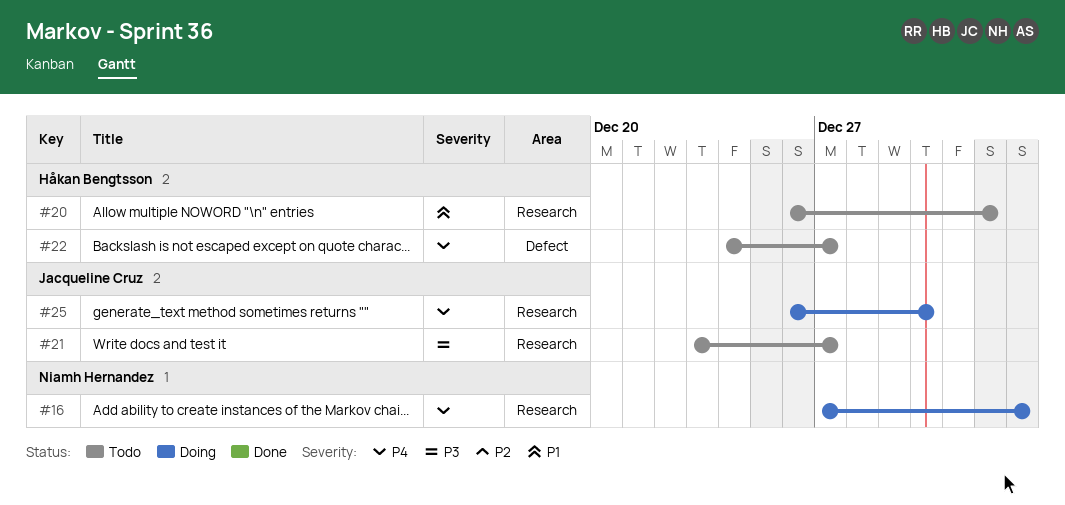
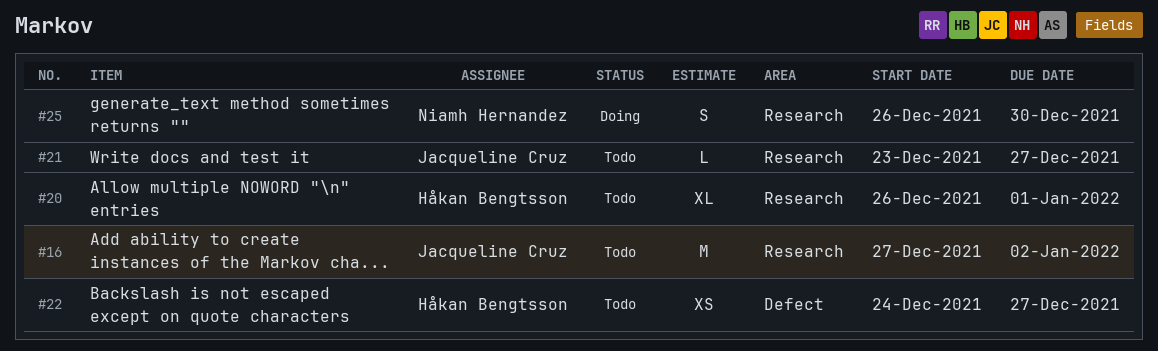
#16, status: Doing -> Todo
#16, owner: Niamh Hernandez -> Jacqueline Cruz
#25, owner: Jacqueline Cruz -> Niamh Hernandez

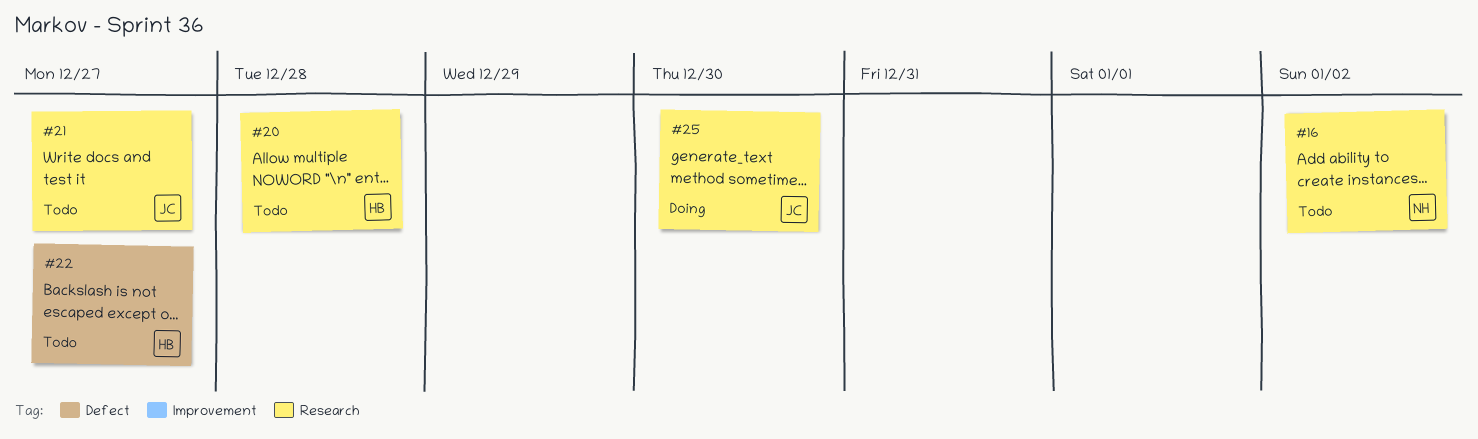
#16, owner: Jacqueline Cruz -> Niamh Hernandez
#20, due: Jan 1 -> Dec 28
#25, owner: Niamh Hernandez -> Jacqueline Cruz

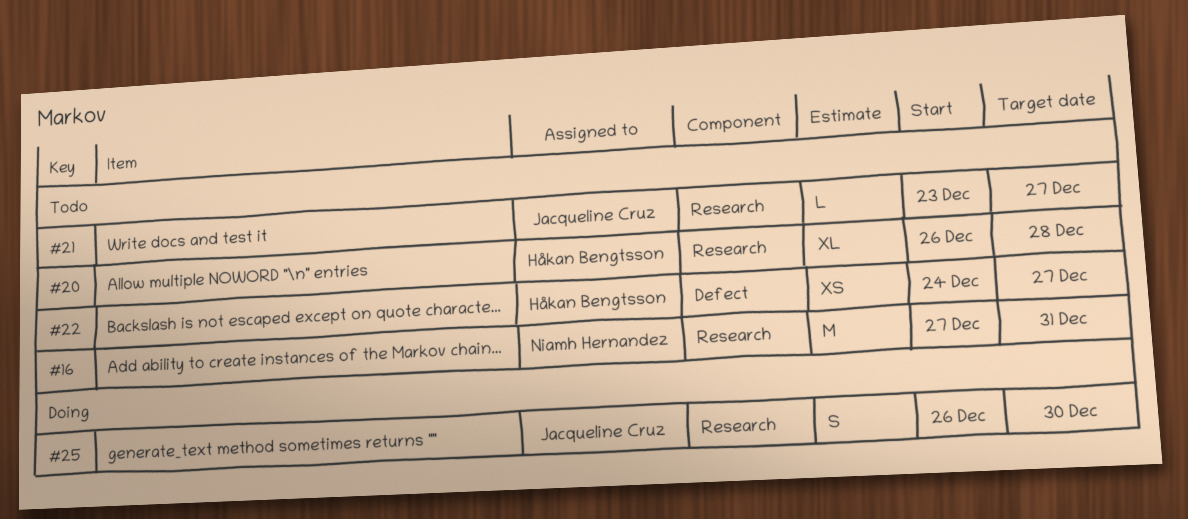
#16, due: Jan 2 -> Dec 31

